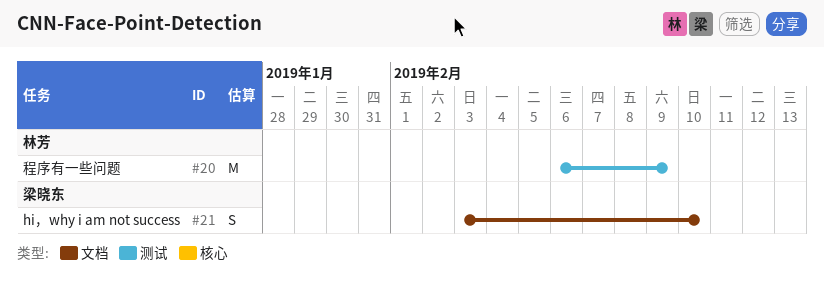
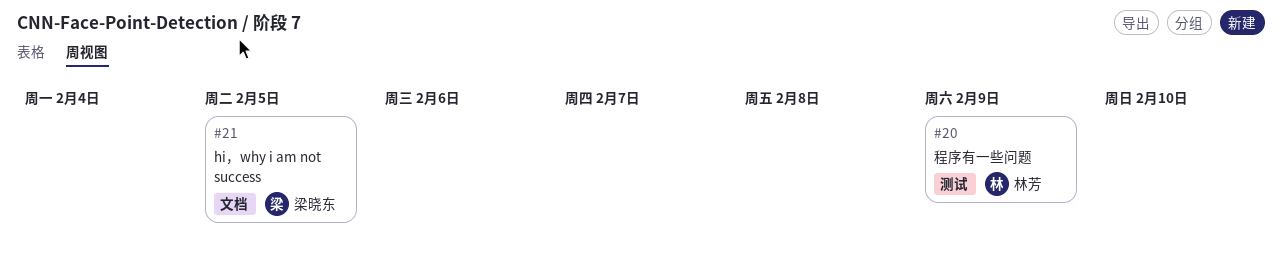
#21, due: Feb 10 -> Feb 5

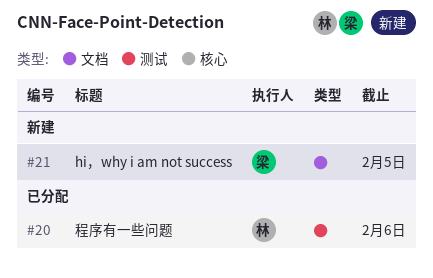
#20, due: Feb 9 -> Feb 6

